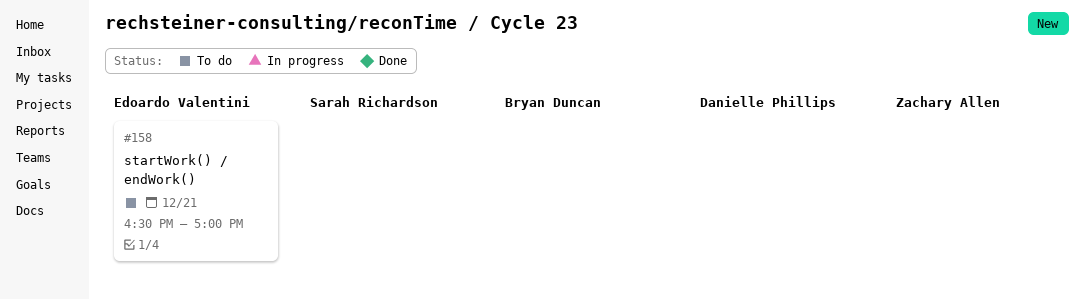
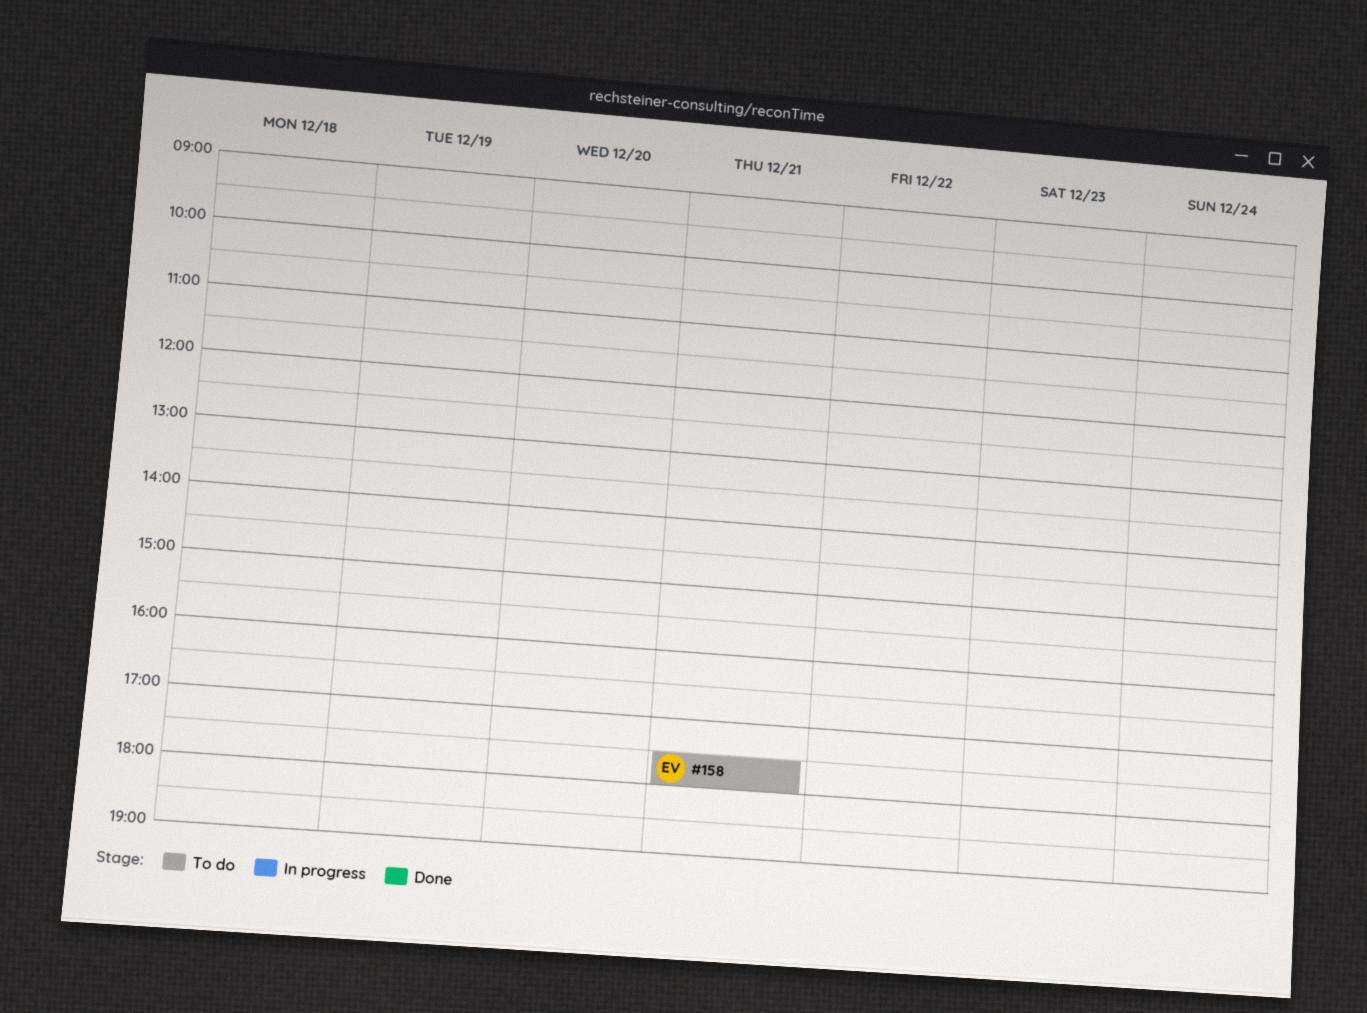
#158, begins: 16:30 -> 17:30
#158, ends: 17:00 -> 18:00

